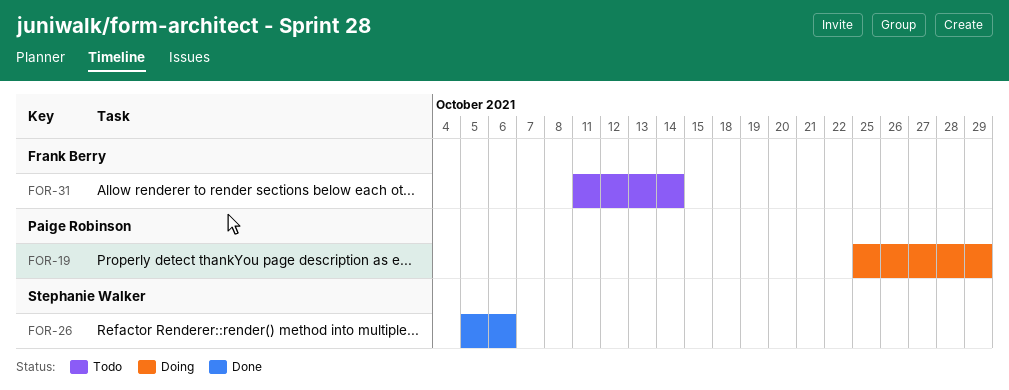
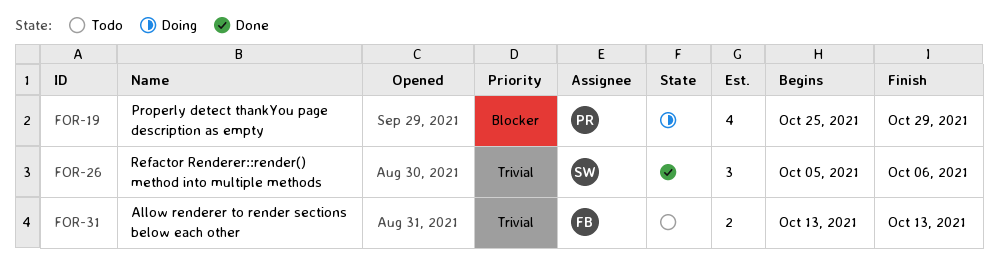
FOR-31, start: Oct 11 -> Oct 13
FOR-31, due: Oct 14 -> Oct 13

